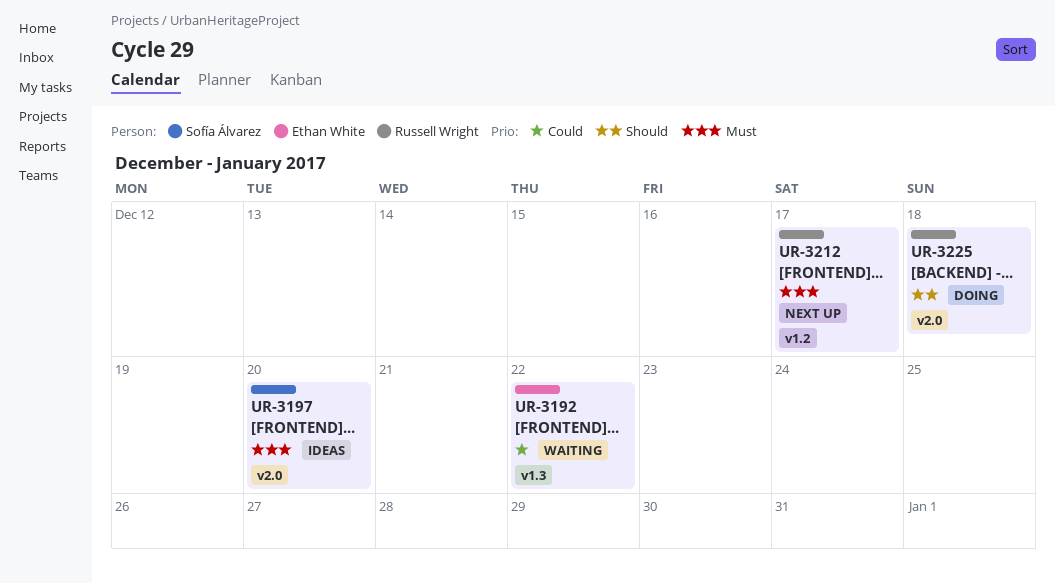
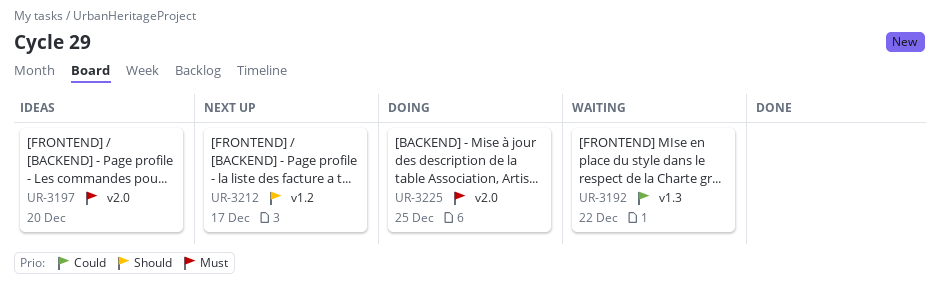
UR-3212, priority: Must -> Should
UR-3225, priority: Should -> Must
UR-3225, due: Dec 18 -> Dec 25

